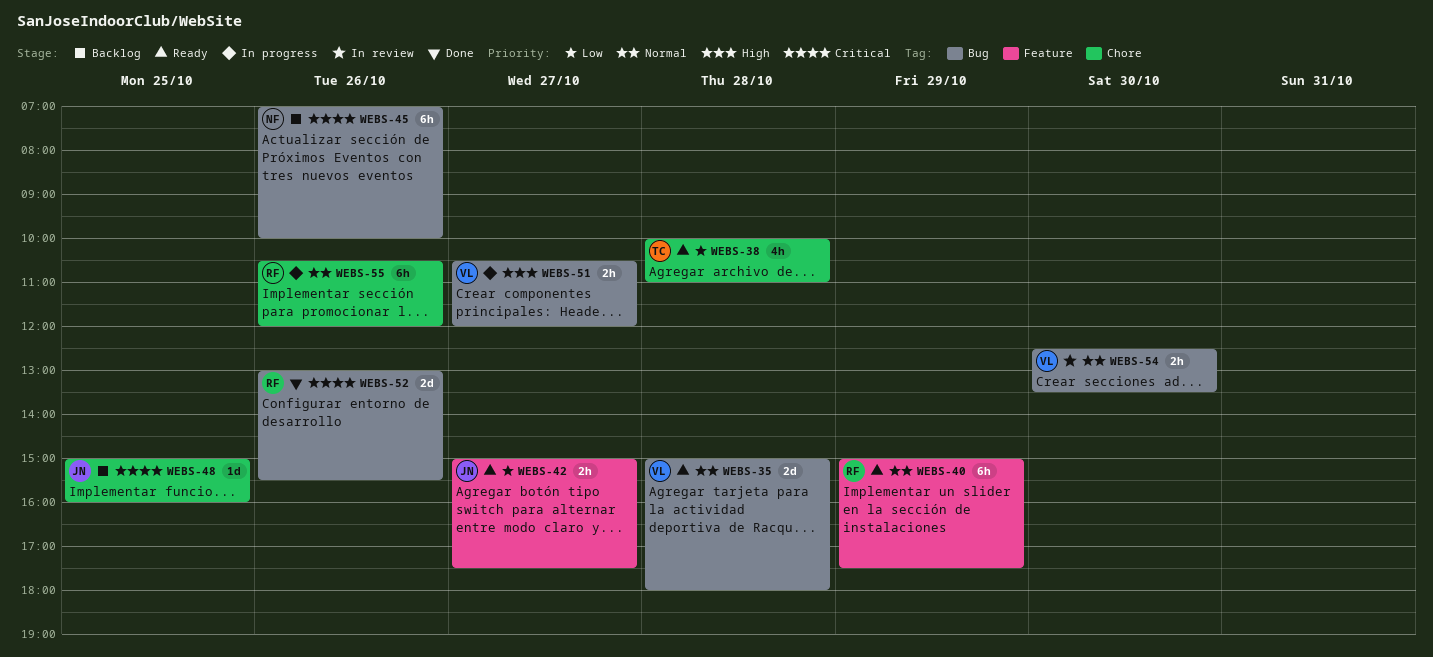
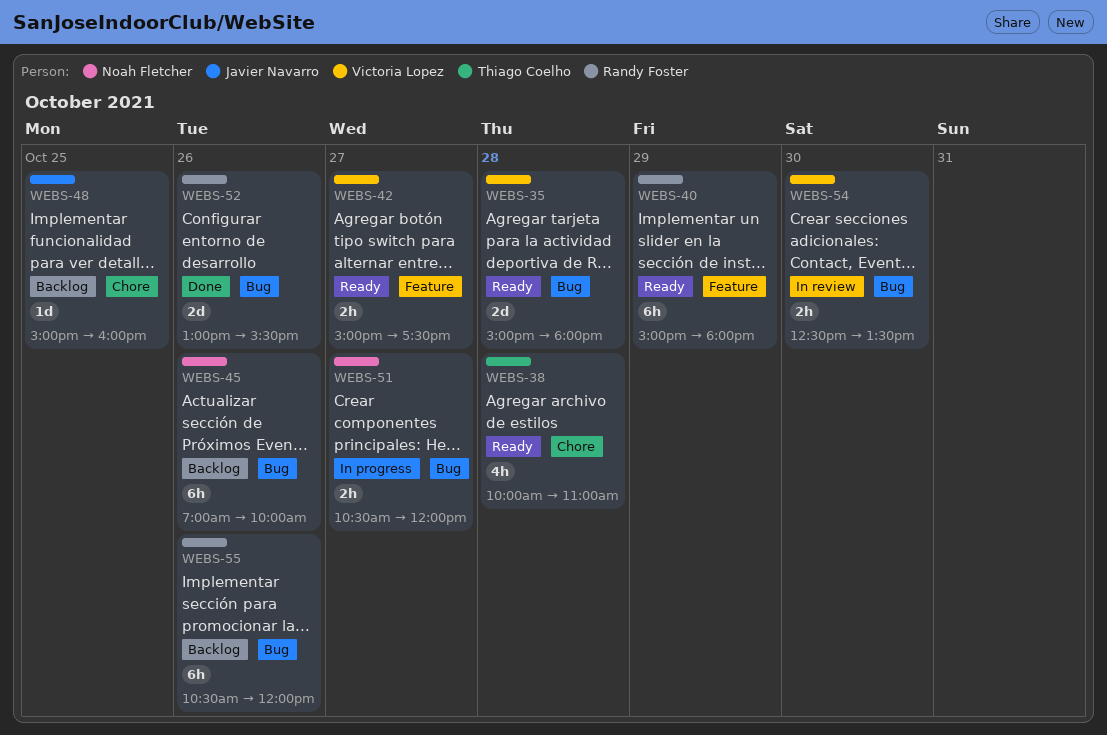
WEBS-40, ends: 17:30 -> 18:00
WEBS-42, owner: Javier Navarro -> Victoria Lopez
WEBS-51, owner: Victoria Lopez -> Noah Fletcher
WEBS-55, status: In progress -> Backlog
WEBS-55, label: Chore -> Bug

